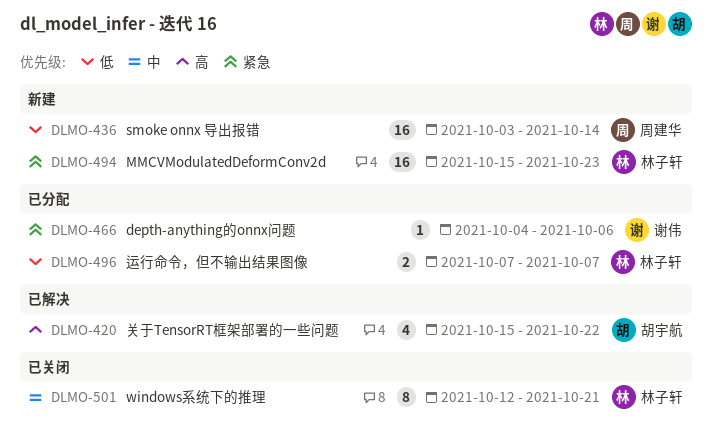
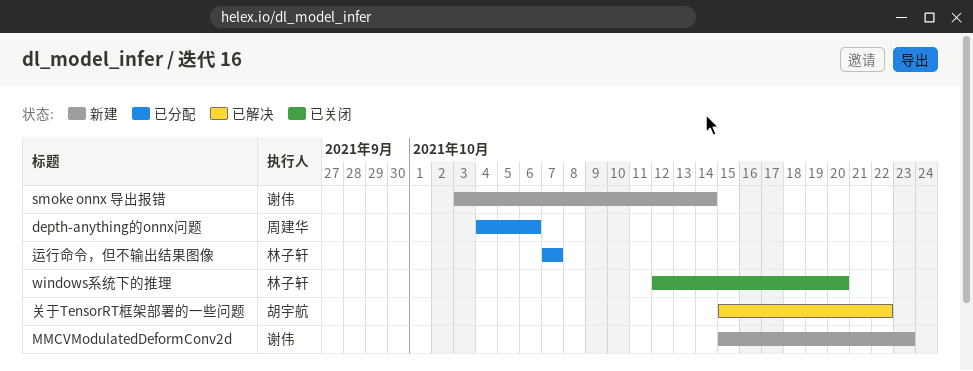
depth-anything的onnx问题, owner: 谢伟 -> 周建华
MMCVModulatedDeformConv2d, owner: 林子轩 -> 谢伟
smoke onnx 导出报错, owner: 周建华 -> 谢伟
windows系统下的推理, due: Oct 21 -> Oct 20

